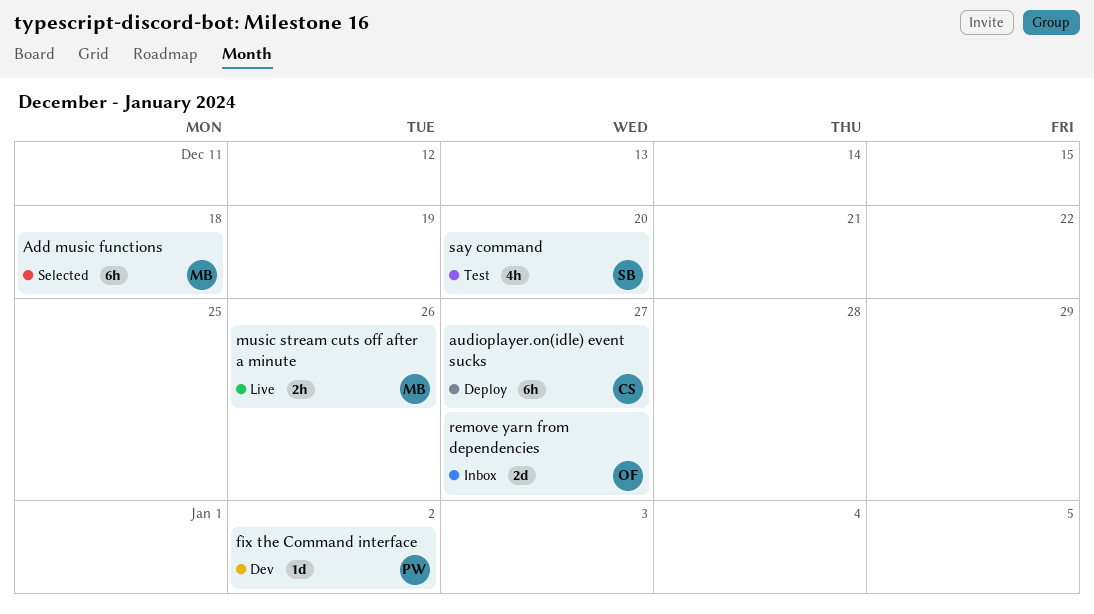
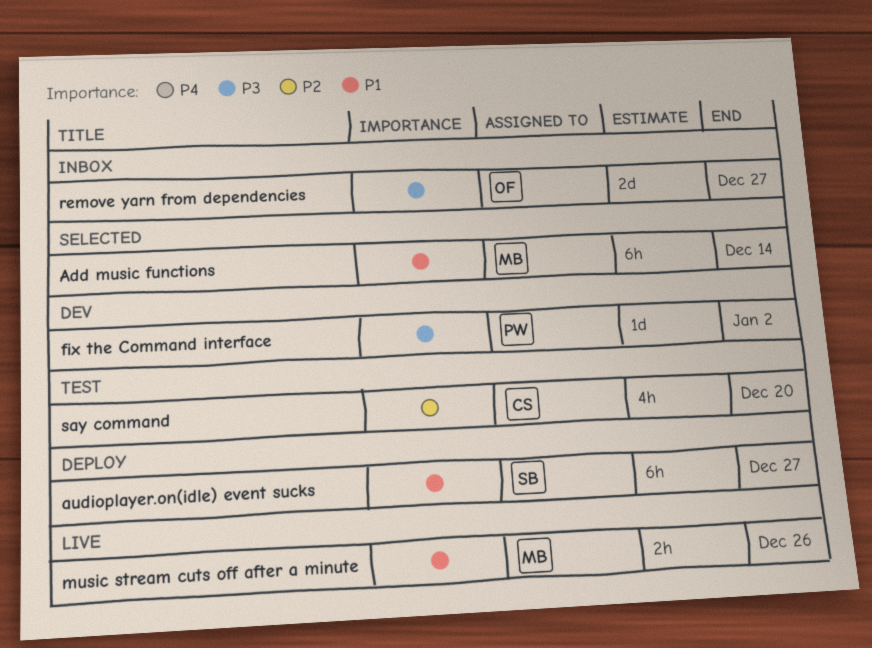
Add music functions, due: Dec 18 -> Dec 14
audioplayer.on(idle) event sucks, owner: CS -> SB
say command, owner: SB -> CS

